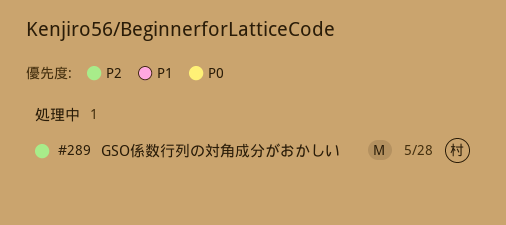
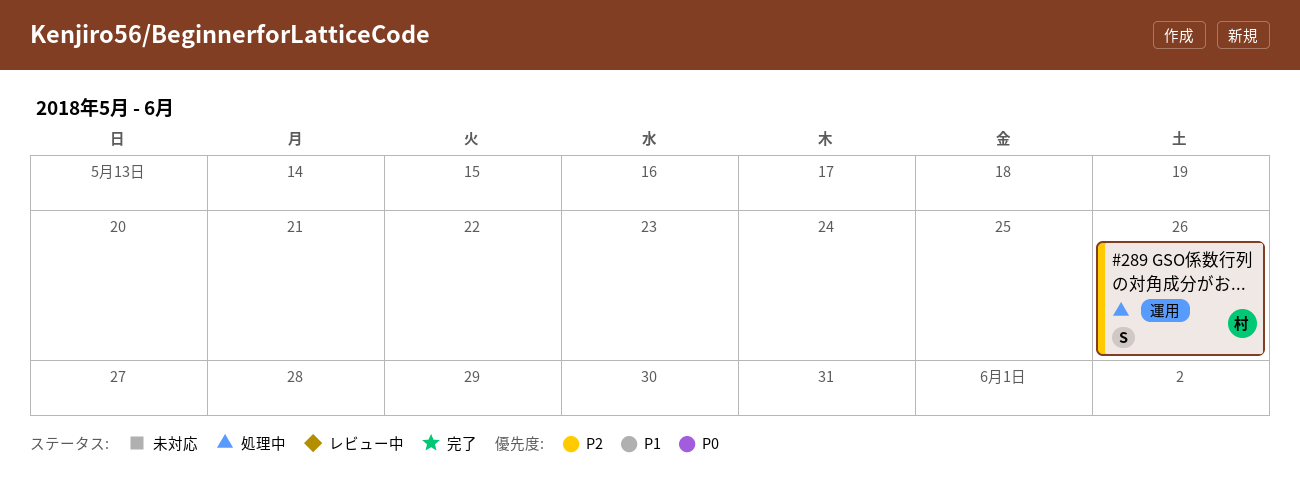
#289, estimate: M -> S
#289, due: May 28 -> May 26

